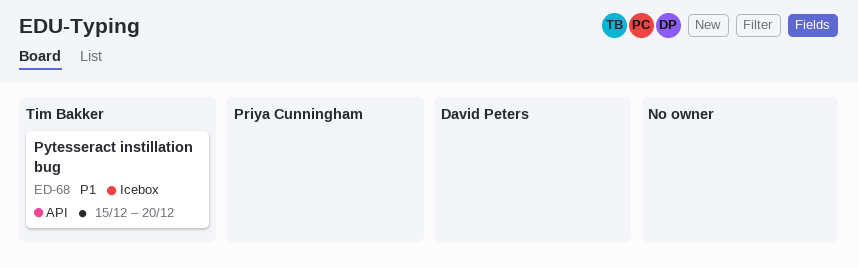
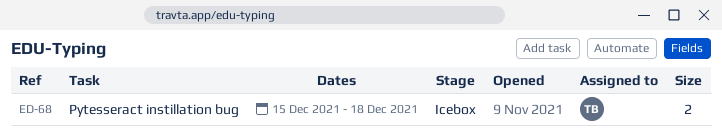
ED-68, estimate: 1 -> 2
ED-68, due: Dec 20 -> Dec 18

